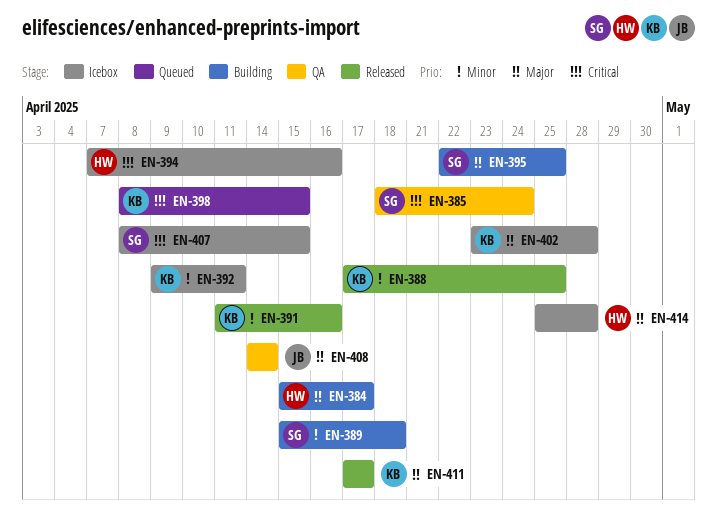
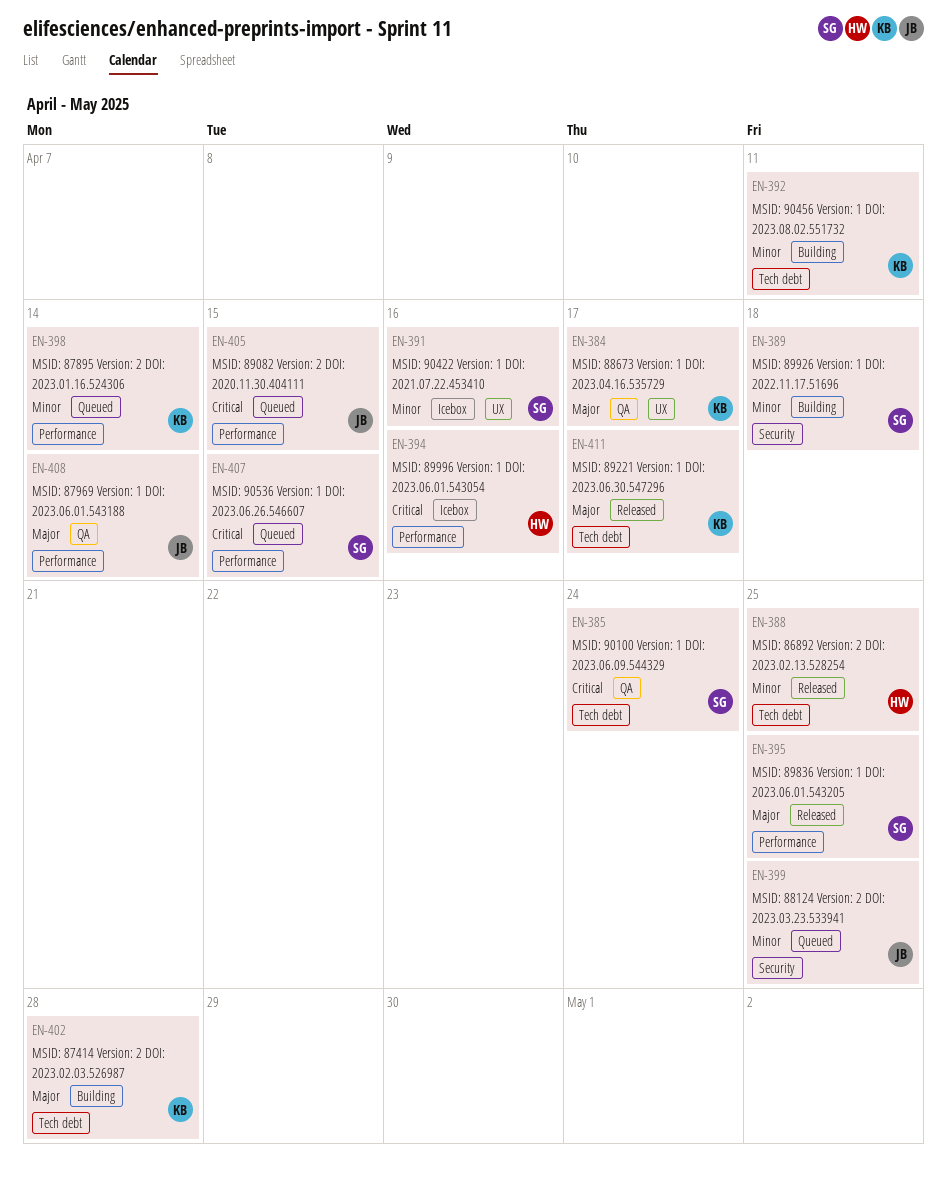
EN-384, status: Building -> QA
EN-384, owner: HW -> KB
EN-388, owner: KB -> HW
EN-391, status: Released -> Icebox
EN-391, owner: KB -> SG
EN-392, status: Icebox -> Building
EN-395, status: Building -> Released
EN-398, priority: Critical -> Minor
EN-398, due: Apr 15 -> Apr 14
EN-399: none -> present
EN-402, status: Icebox -> Building
EN-405: none -> present
EN-407, status: Icebox -> Queued
EN-414: present -> none

